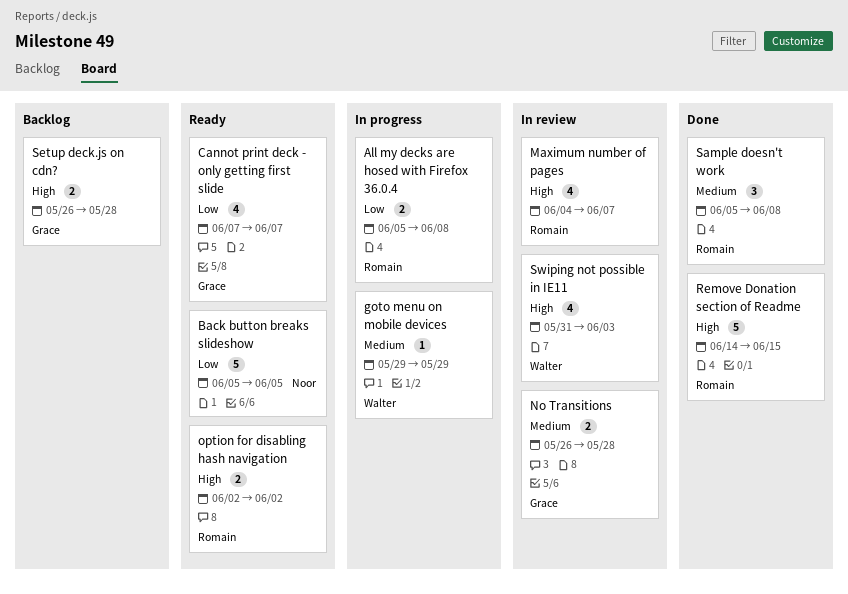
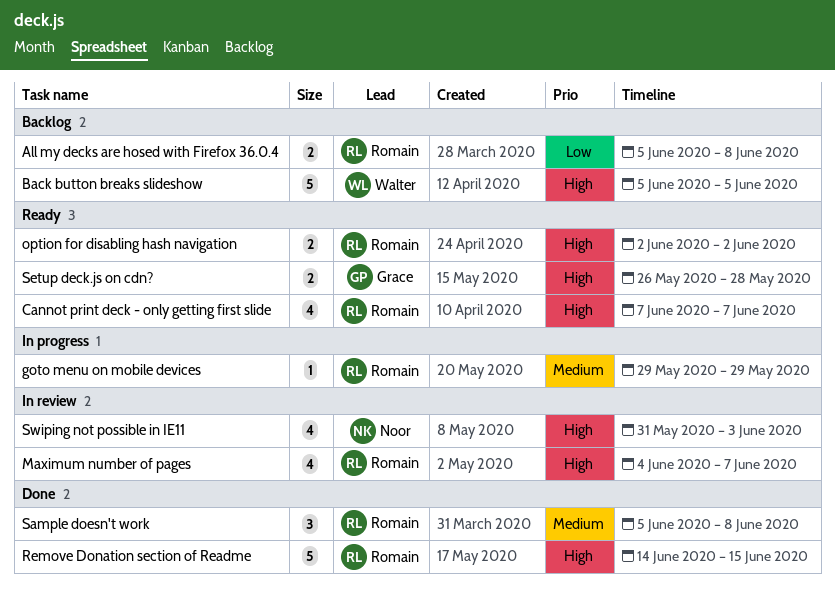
All my decks are hosed with Firefox 36.0.4, status: In progress -> Backlog
Back button breaks slideshow, status: Ready -> Backlog
Back button breaks slideshow, owner: Noor -> Walter
Back button breaks slideshow, priority: Low -> High
Cannot print deck - only getting first slide, owner: Grace -> Romain
Cannot print deck - only getting first slide, priority: Low -> High
goto menu on mobile devices, owner: Walter -> Romain
No Transitions: present -> none
Setup deck.js on cdn?, status: Backlog -> Ready
Swiping not possible in IE11, owner: Walter -> Noor

